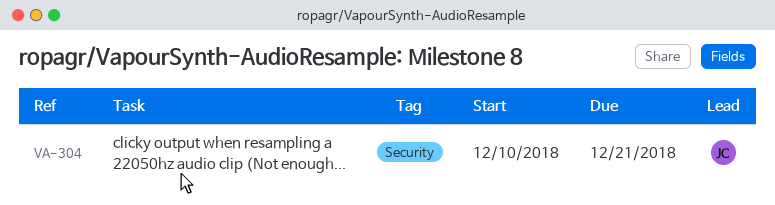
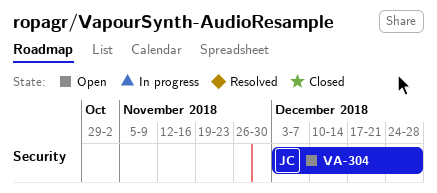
VA-304, start: Dec 10 -> Dec 3
VA-304, due: Dec 21 -> Dec 28

